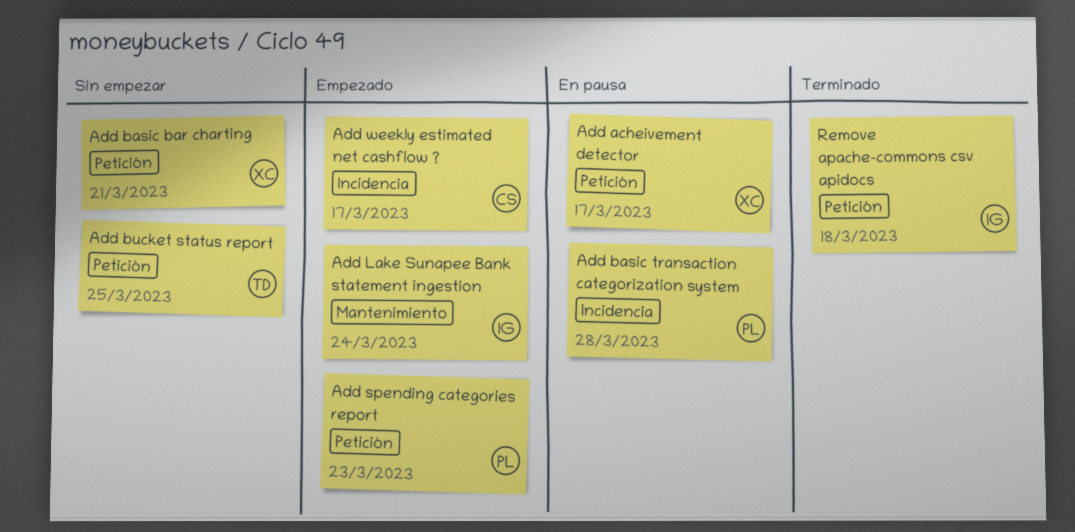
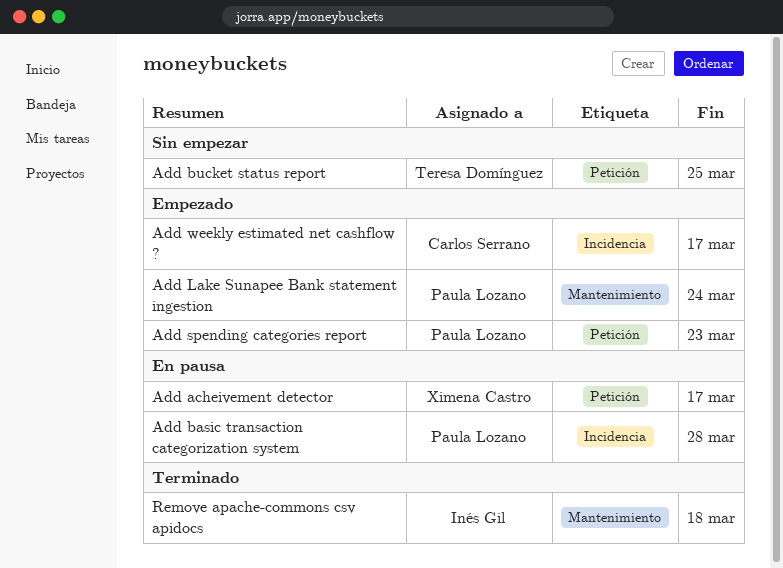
Add basic bar charting: present -> none
Add Lake Sunapee Bank statement ingestion, owner: Inés Gil -> Paula Lozano
Remove apache-commons csv apidocs, label: Petición -> Mantenimiento

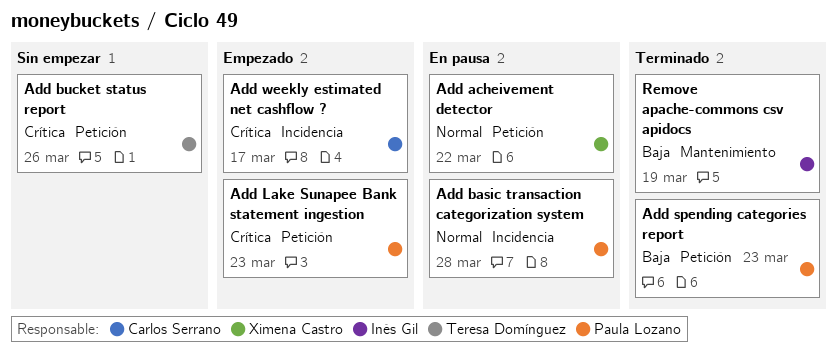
Add acheivement detector, due: Mar 17 -> Mar 22
Add bucket status report, due: Mar 25 -> Mar 26
Add Lake Sunapee Bank statement ingestion, label: Mantenimiento -> Petición
Add Lake Sunapee Bank statement ingestion, due: Mar 24 -> Mar 23
Add spending categories report, status: Empezado -> Terminado
Remove apache-commons csv apidocs, due: Mar 18 -> Mar 19

